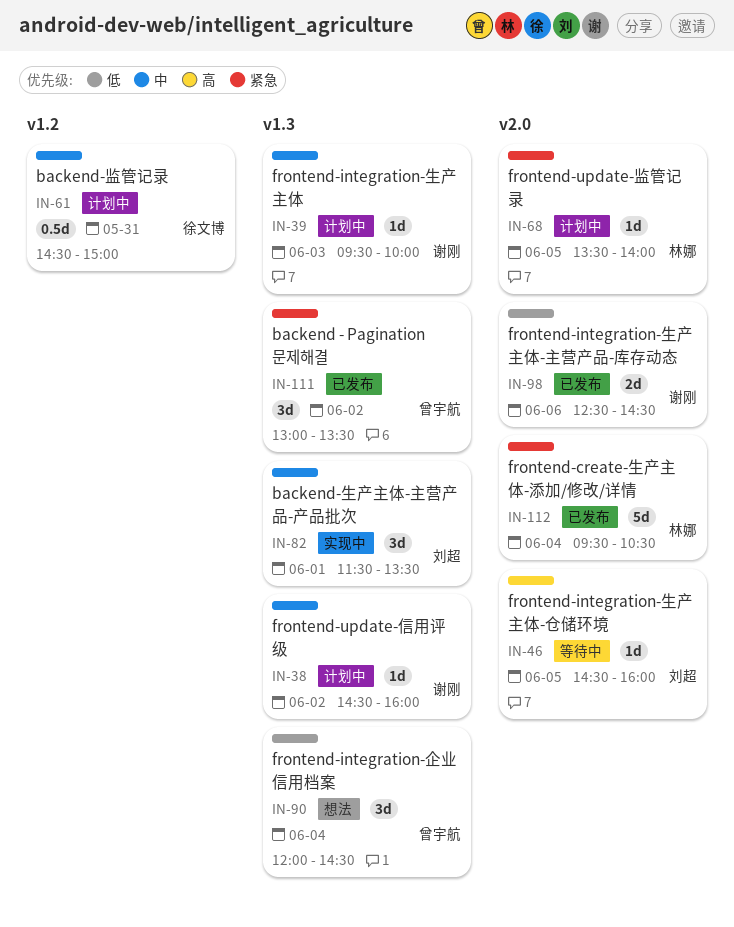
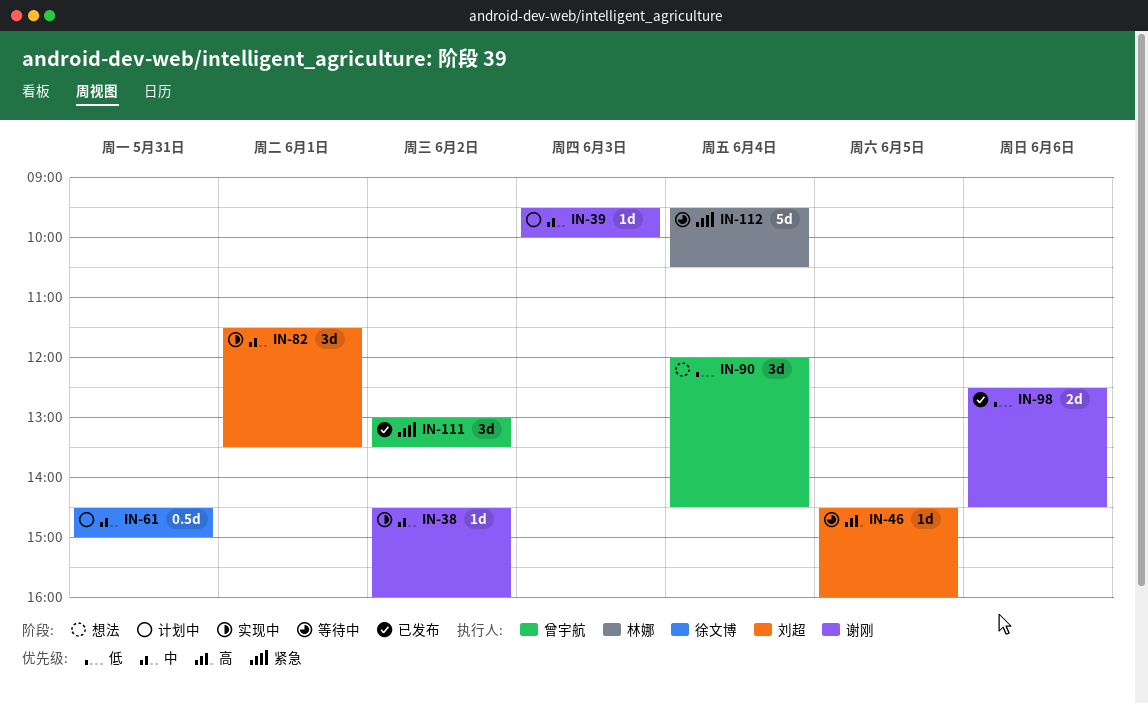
IN-38, status: 计划中 -> 实现中
IN-68: present -> none
IN-112, status: 已发布 -> 等待中

